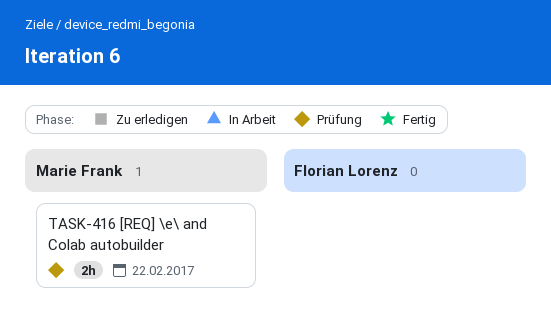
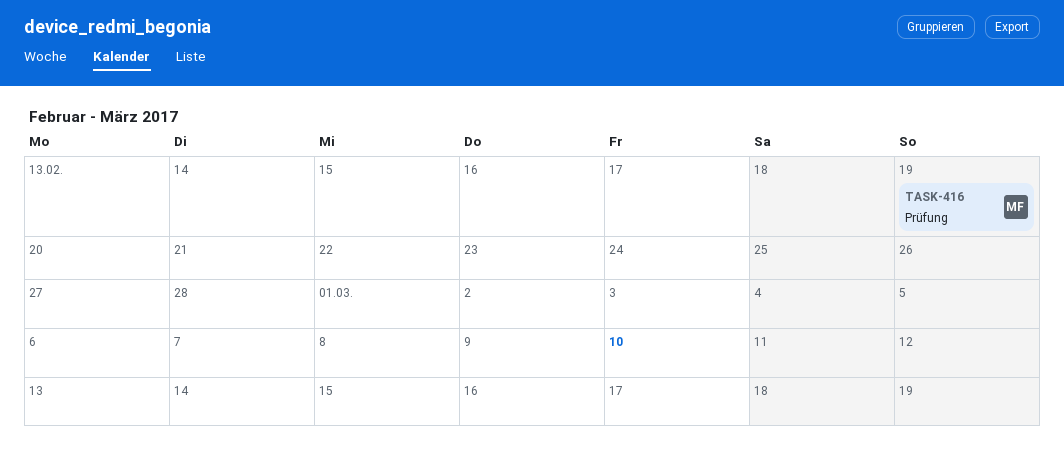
TASK-416, due: Feb 22 -> Feb 19

